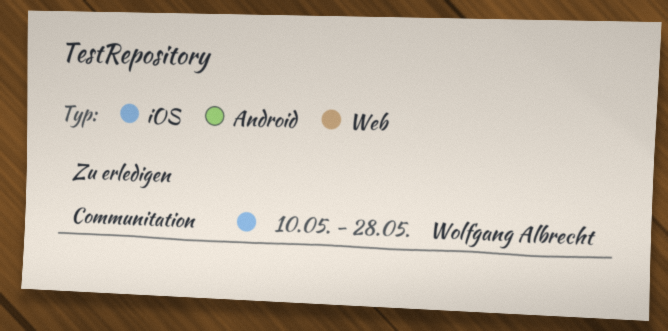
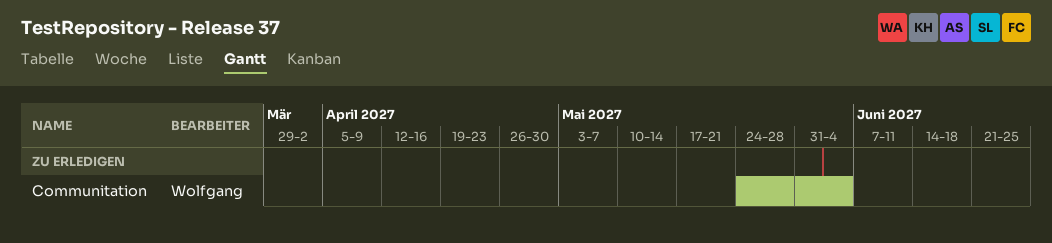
Communitation, start: May 10 -> May 24
Communitation, due: May 28 -> Jun 4

